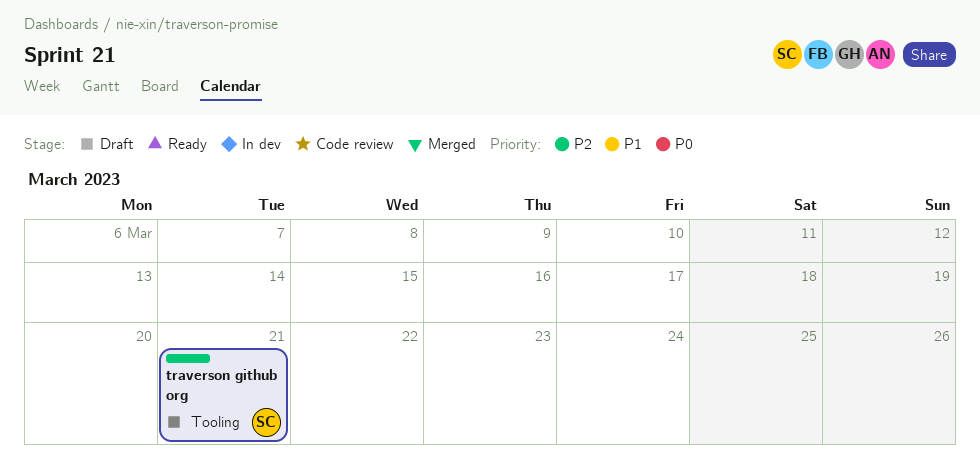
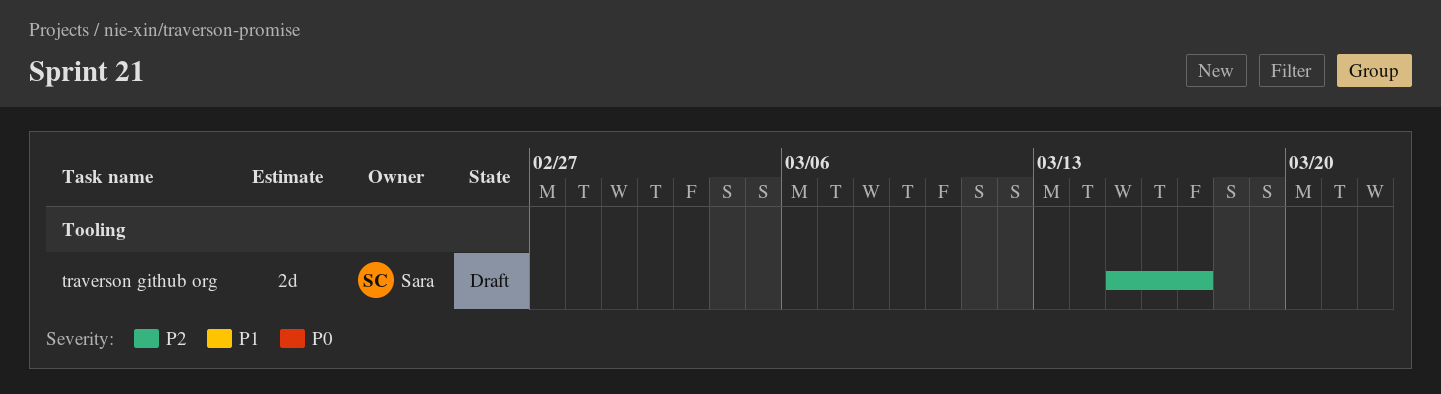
traverson github org, due: Mar 21 -> Mar 17

